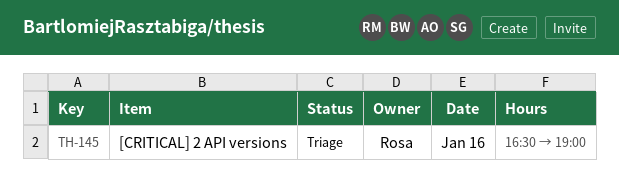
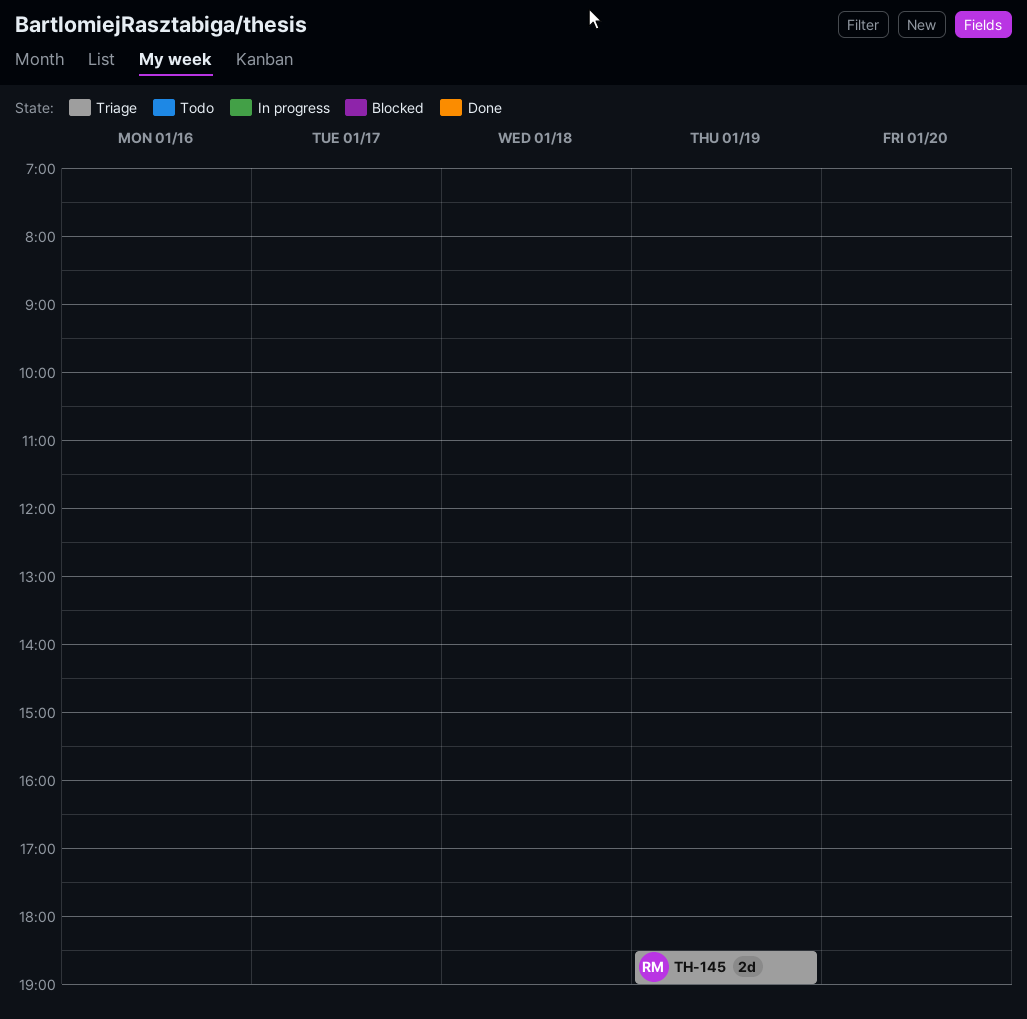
TH-145, day: Jan 16 -> Jan 19
TH-145, begins: 16:30 -> 18:30

